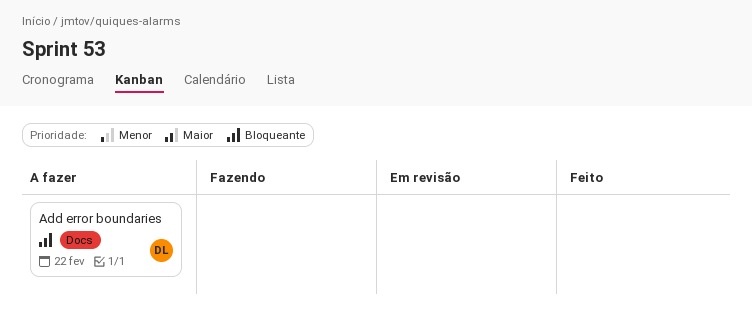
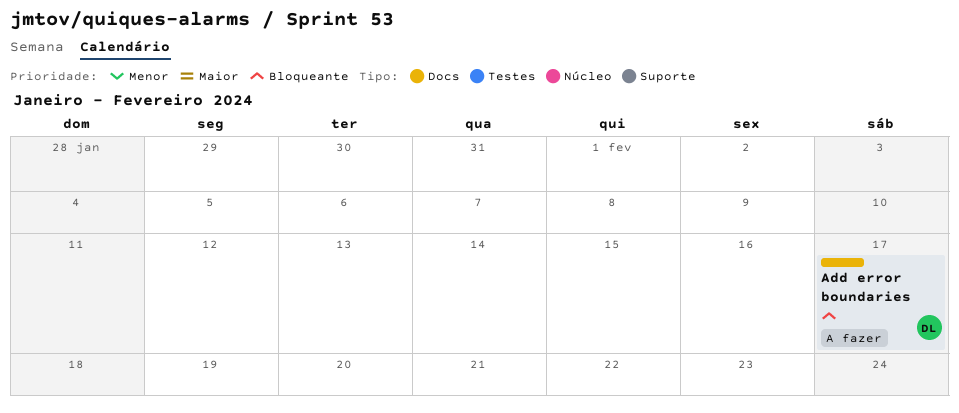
Add error boundaries, due: Feb 22 -> Feb 17

